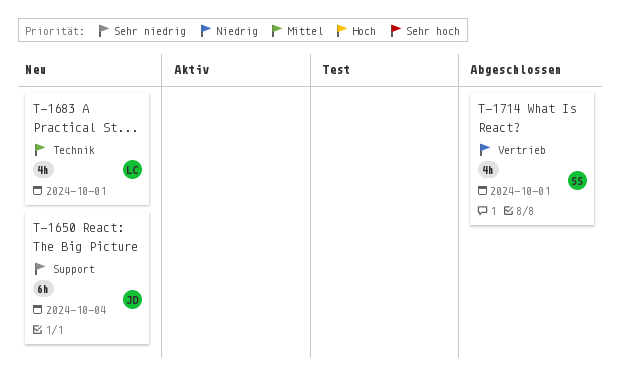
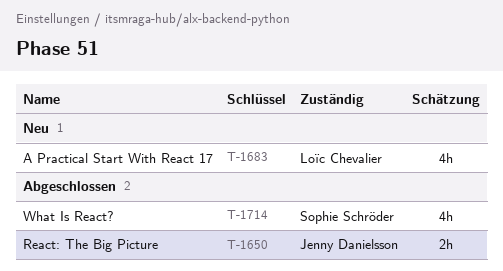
T-1650, status: Neu -> Abgeschlossen
T-1650, estimate: 6h -> 2h

